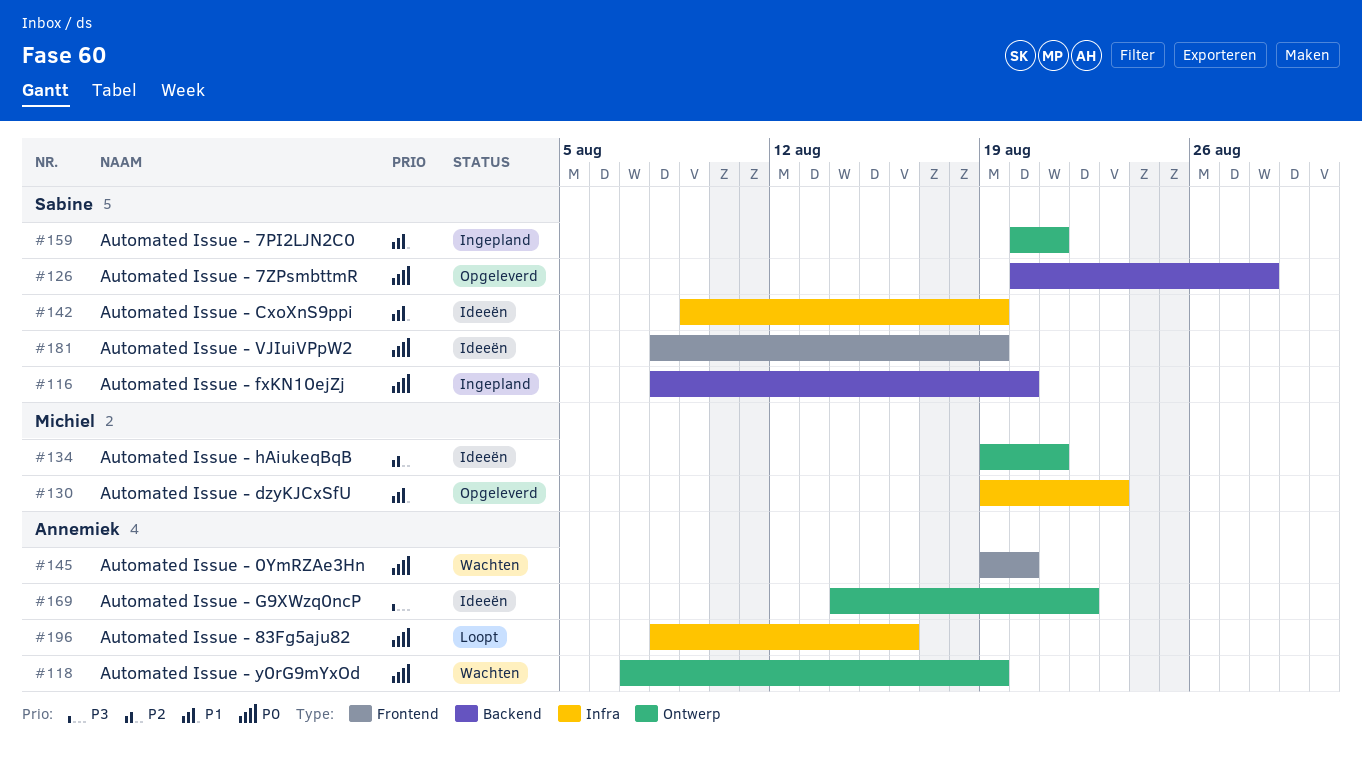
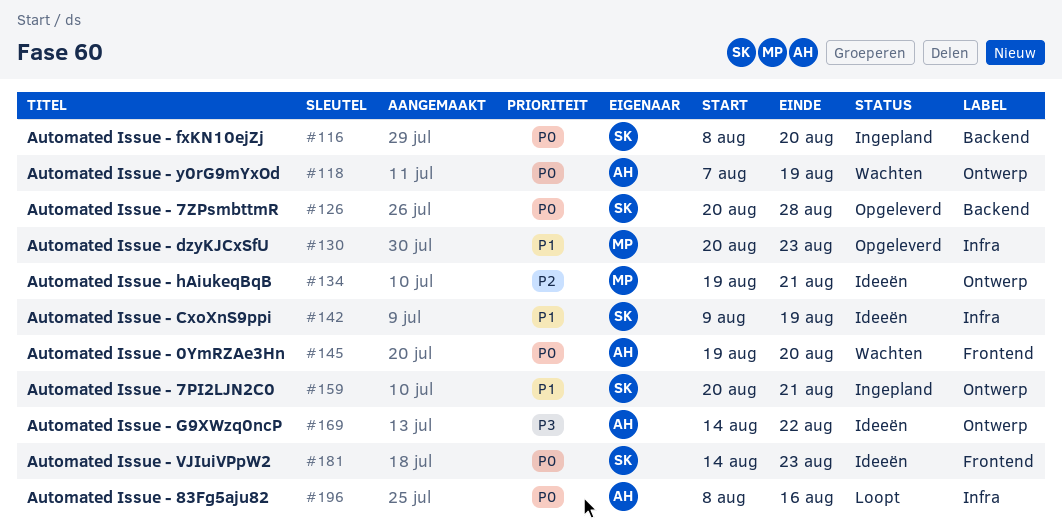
#130, start: Aug 19 -> Aug 20
#181, start: Aug 8 -> Aug 14
#181, due: Aug 19 -> Aug 23

